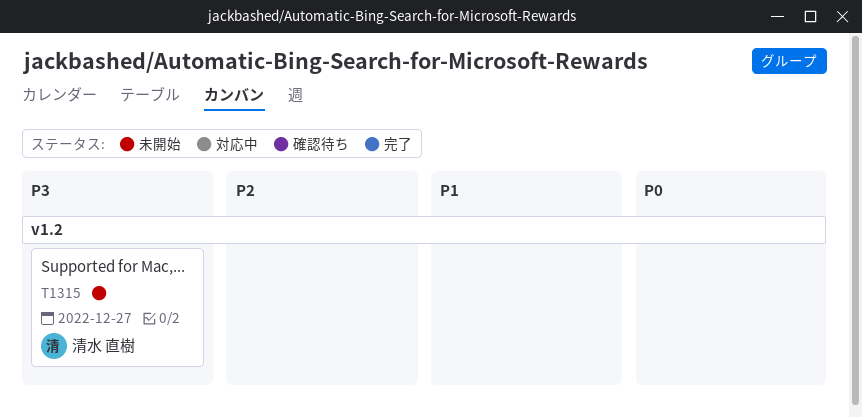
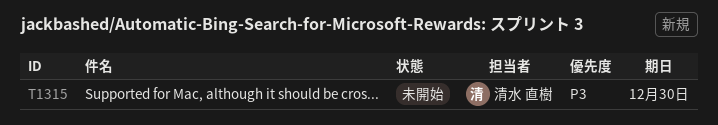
T1315, due: Dec 27 -> Dec 30

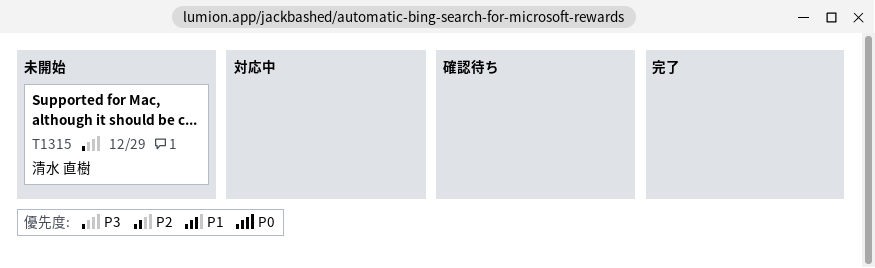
T1315, due: Dec 30 -> Dec 29

